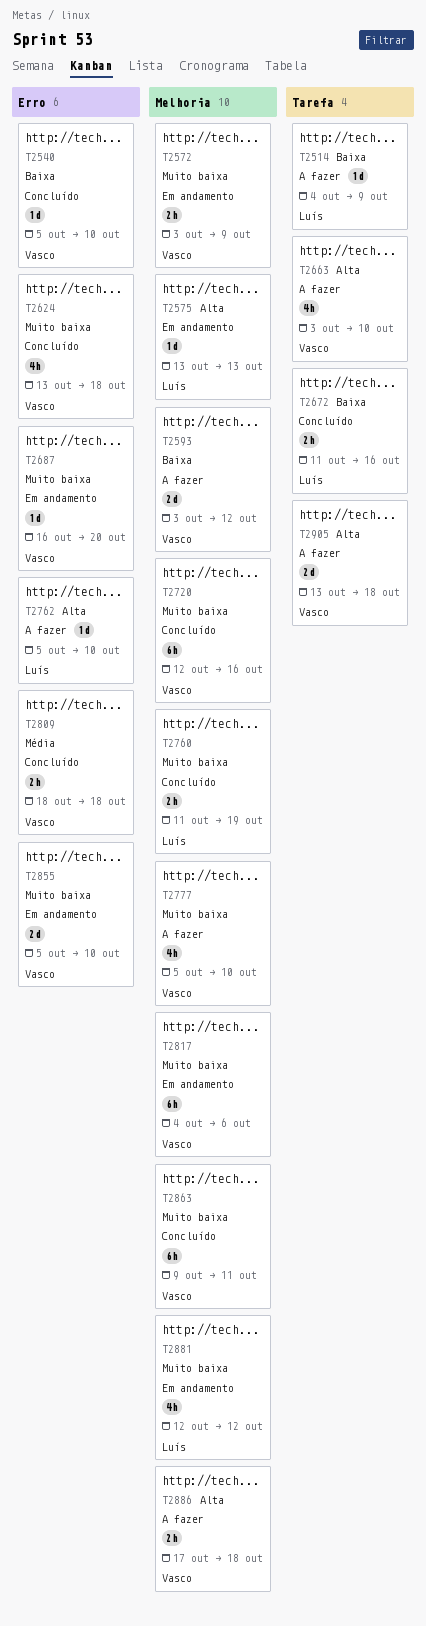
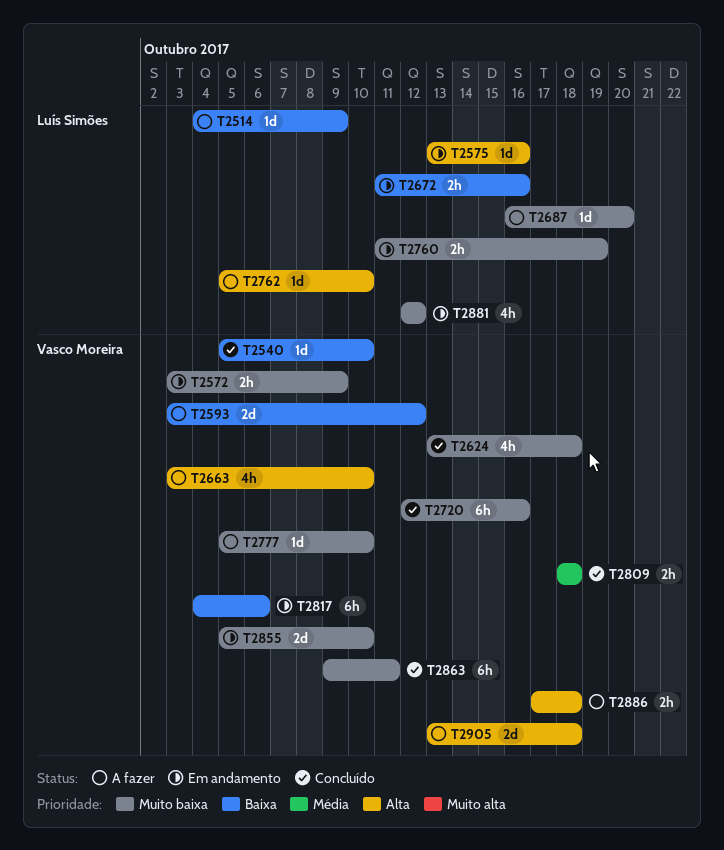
T2575, due: Oct 13 -> Oct 16
T2672, status: Concluído -> Em andamento
T2687, status: Em andamento -> A fazer
T2687, owner: Vasco Moreira -> Luís Simões
T2760, status: Concluído -> Em andamento
T2777, estimate: 4h -> 1d
T2817, priority: Muito baixa -> Baixa

